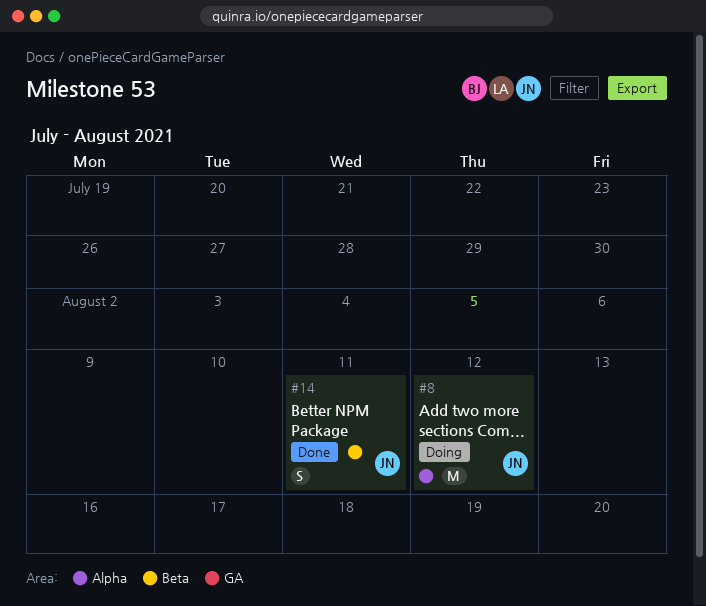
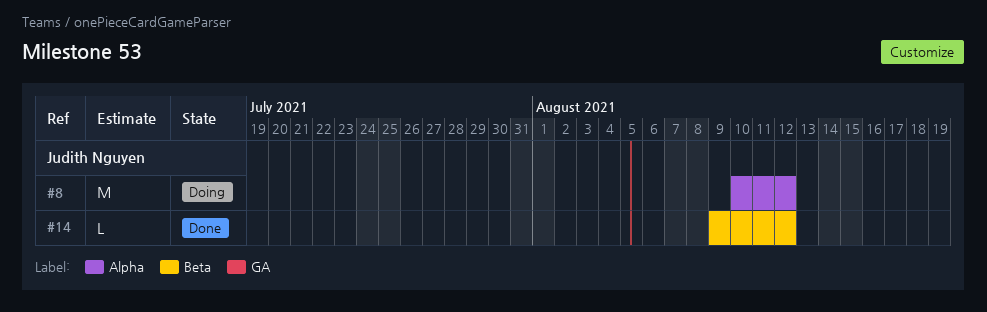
#14, estimate: S -> L
#14, due: Aug 11 -> Aug 12

